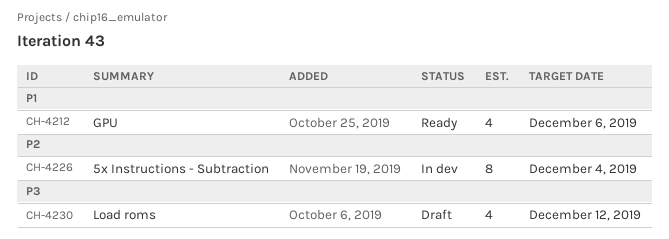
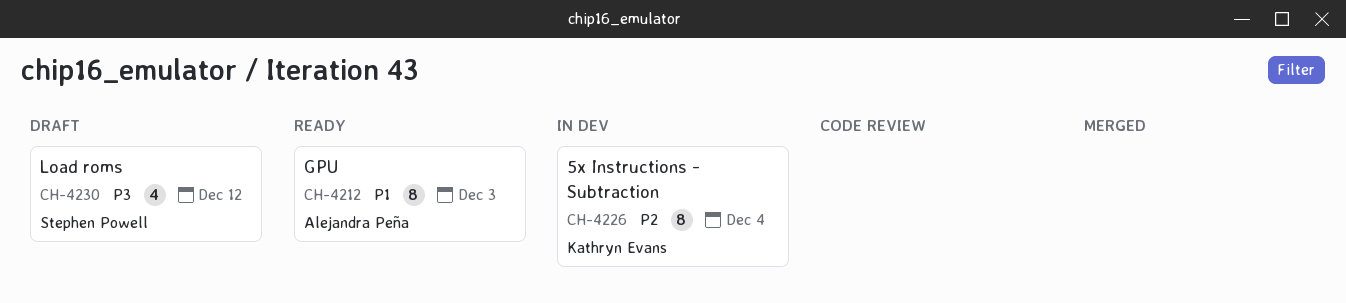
CH-4212, estimate: 4 -> 8
CH-4212, due: Dec 6 -> Dec 3

